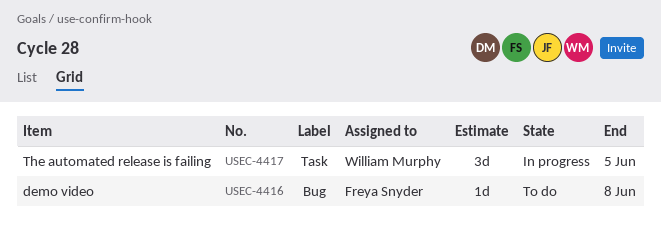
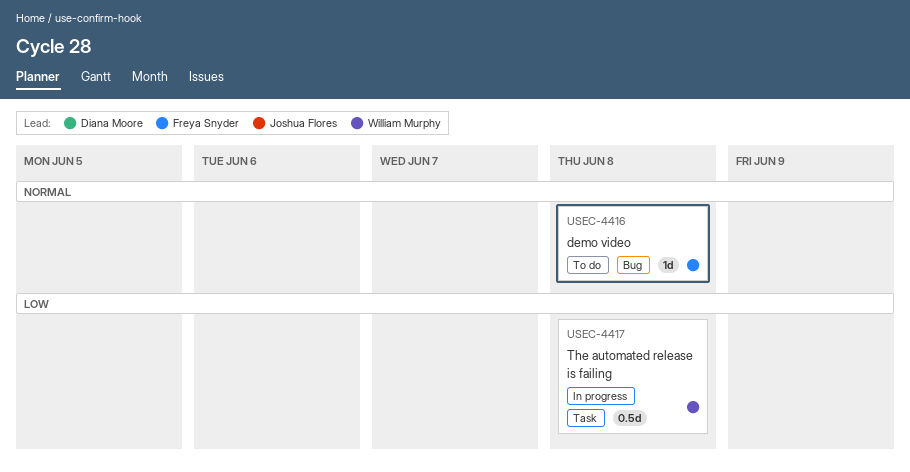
USEC-4417, estimate: 3d -> 0.5d
USEC-4417, due: Jun 5 -> Jun 8

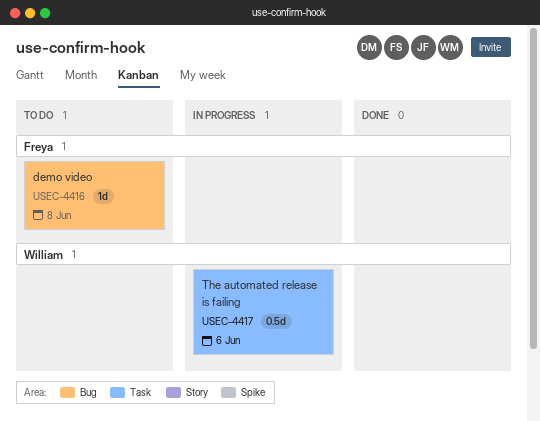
USEC-4417, due: Jun 8 -> Jun 6

